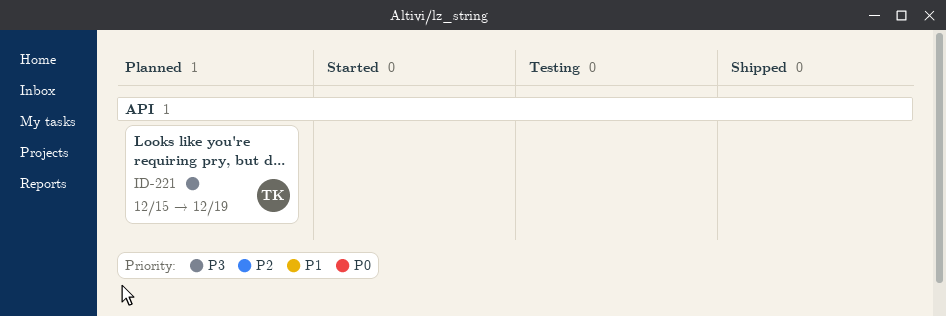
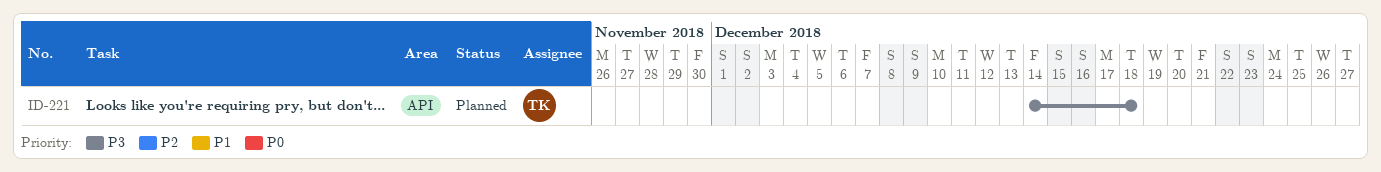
ID-221, start: Dec 15 -> Dec 14
ID-221, due: Dec 19 -> Dec 18

